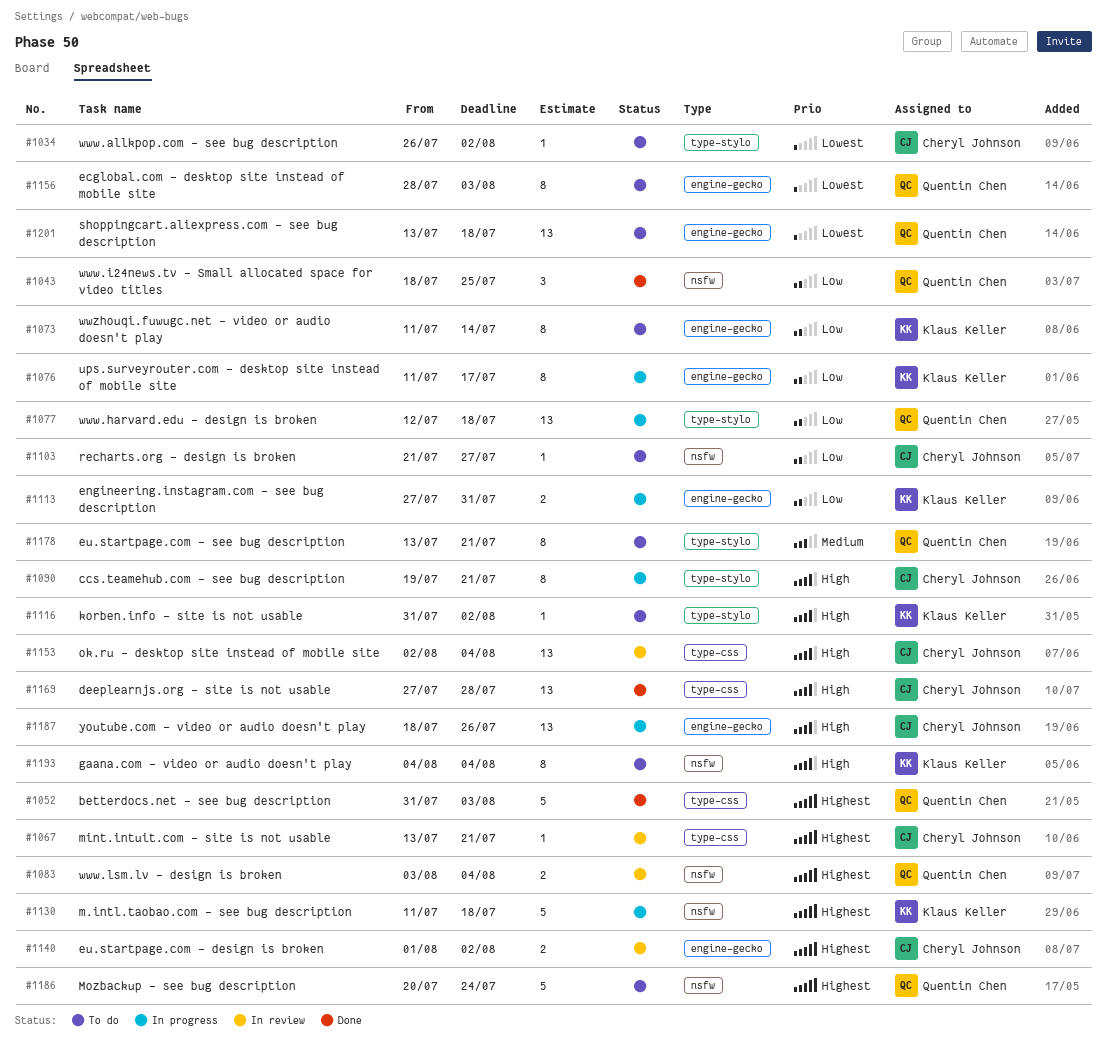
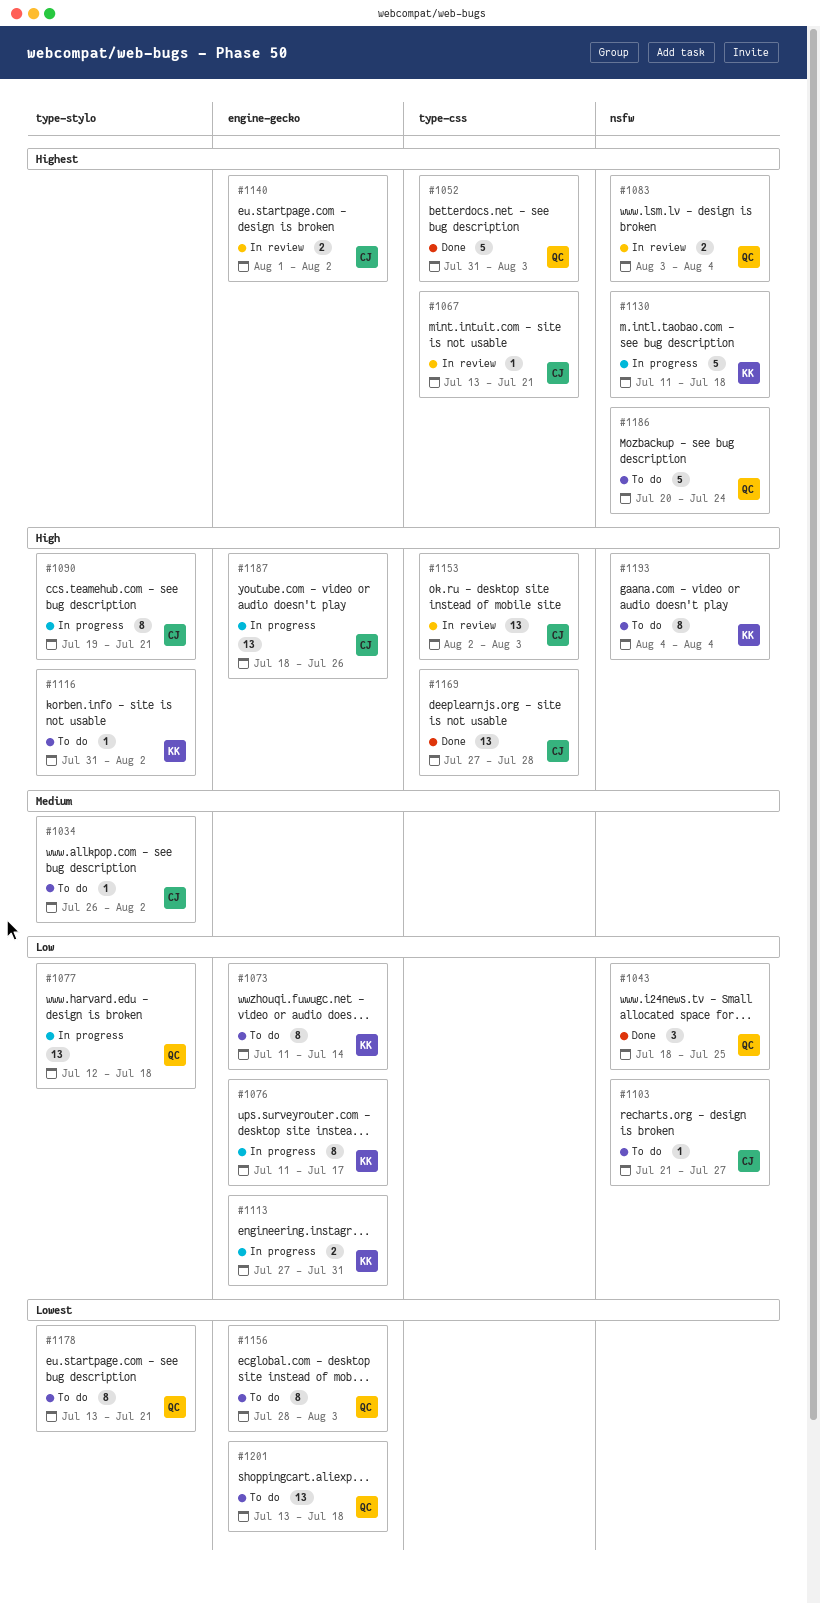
#1034, priority: Lowest -> Medium
#1153, due: Aug 4 -> Aug 3
#1178, priority: Medium -> Lowest

